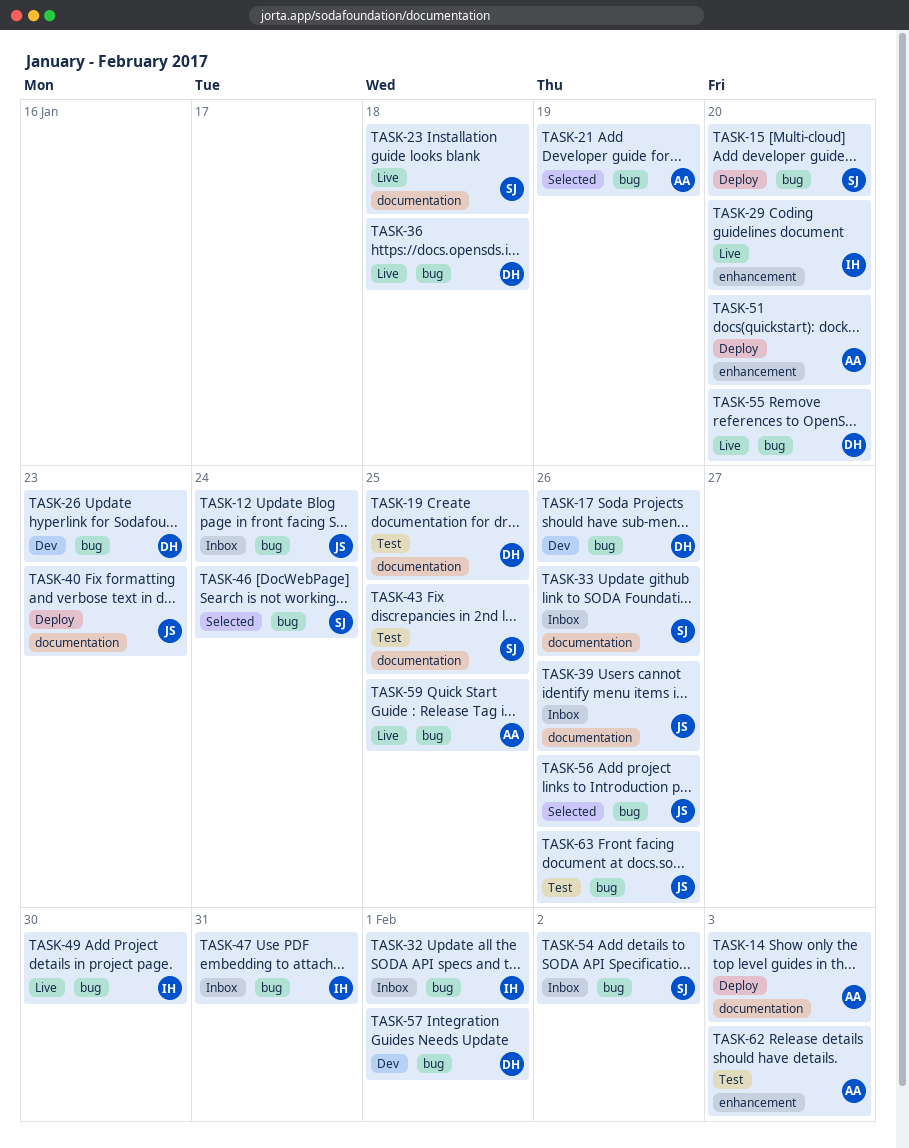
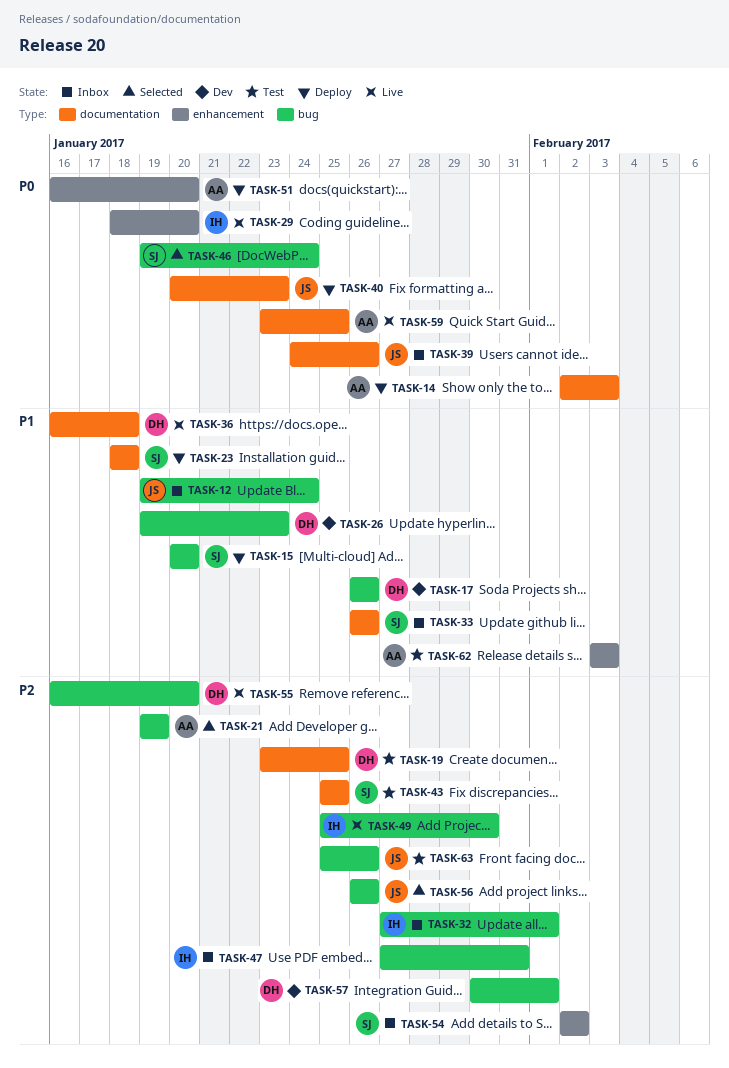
TASK-23, status: Live -> Deploy
TASK-36, label: bug -> documentation
TASK-54, label: bug -> enhancement
TASK-59, label: bug -> documentation

